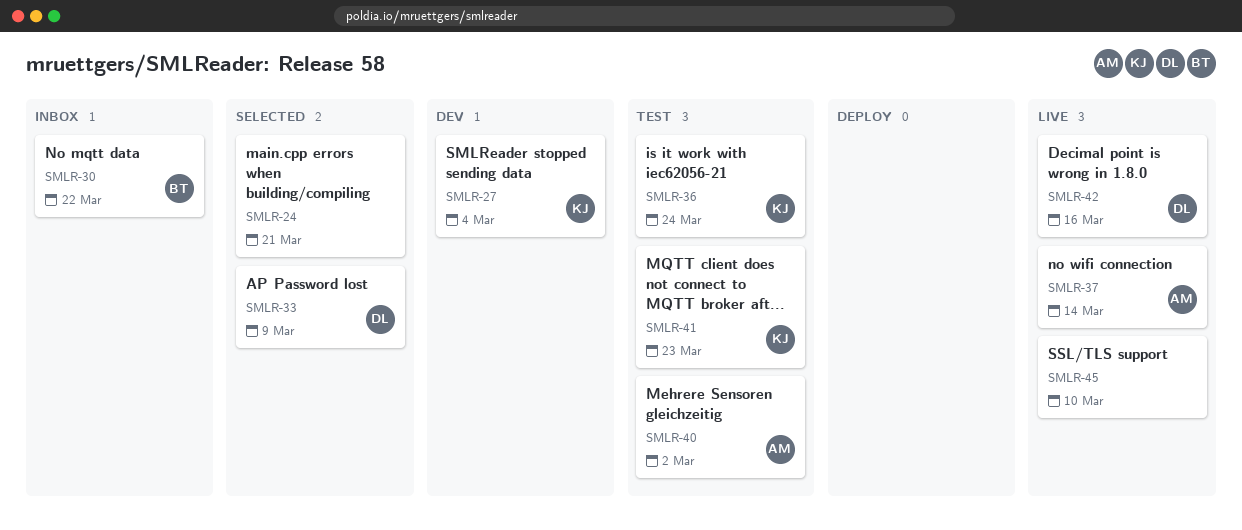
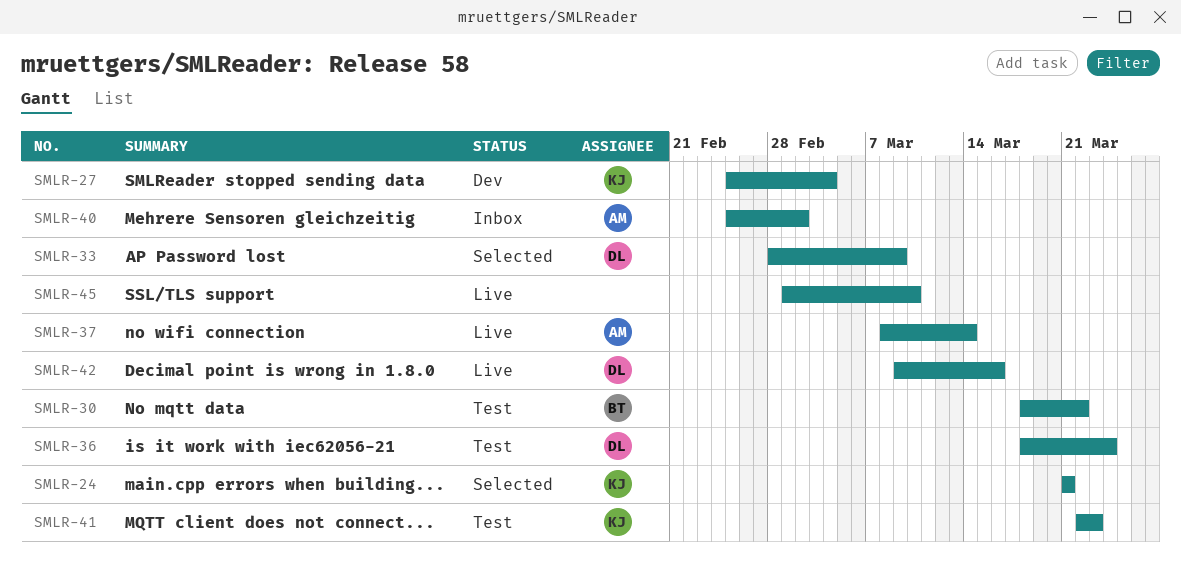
SMLR-24, owner: none -> KJ
SMLR-30, status: Inbox -> Test
SMLR-36, owner: KJ -> DL
SMLR-40, status: Test -> Inbox

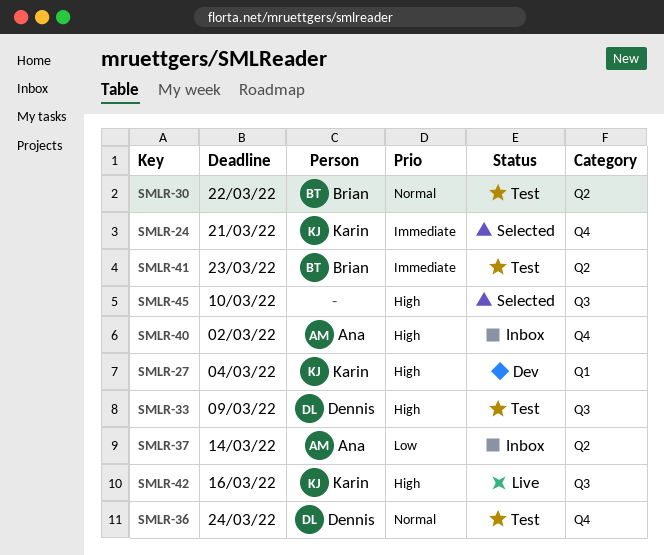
SMLR-33, status: Selected -> Test
SMLR-37, status: Live -> Inbox
SMLR-41, owner: Karin -> Brian
SMLR-42, owner: Dennis -> Karin
SMLR-45, status: Live -> Selected

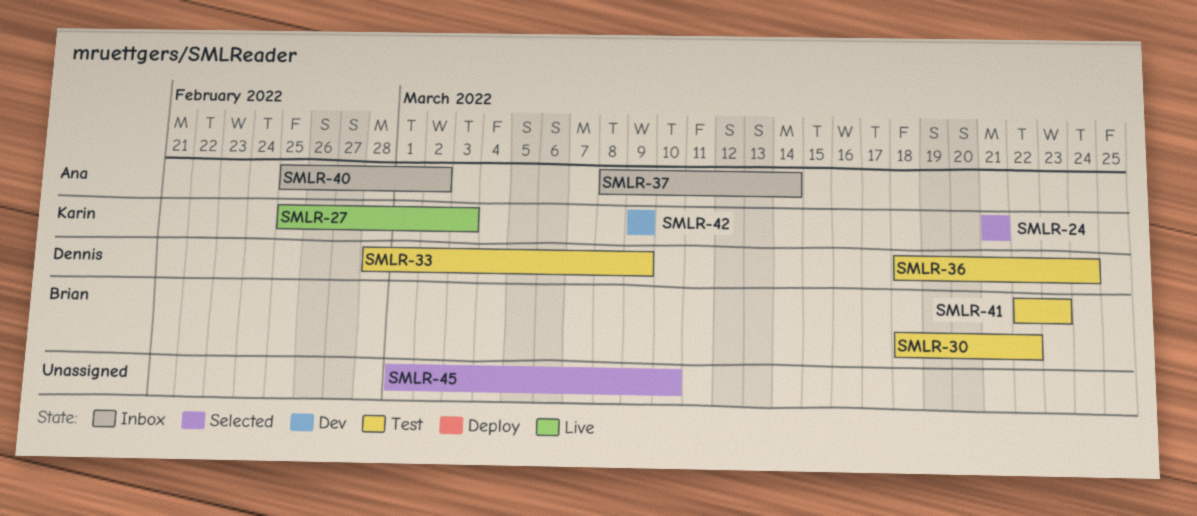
SMLR-27, status: Dev -> Live
SMLR-27, due: Mar 4 -> Mar 3
SMLR-42, status: Live -> Dev
SMLR-42, due: Mar 16 -> Mar 9

